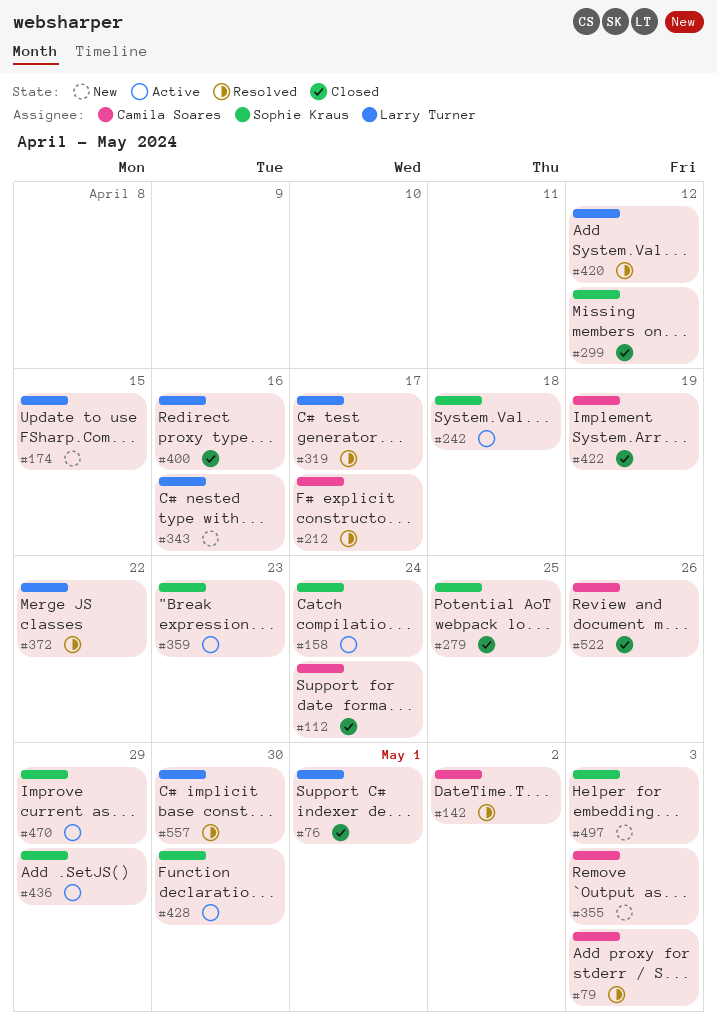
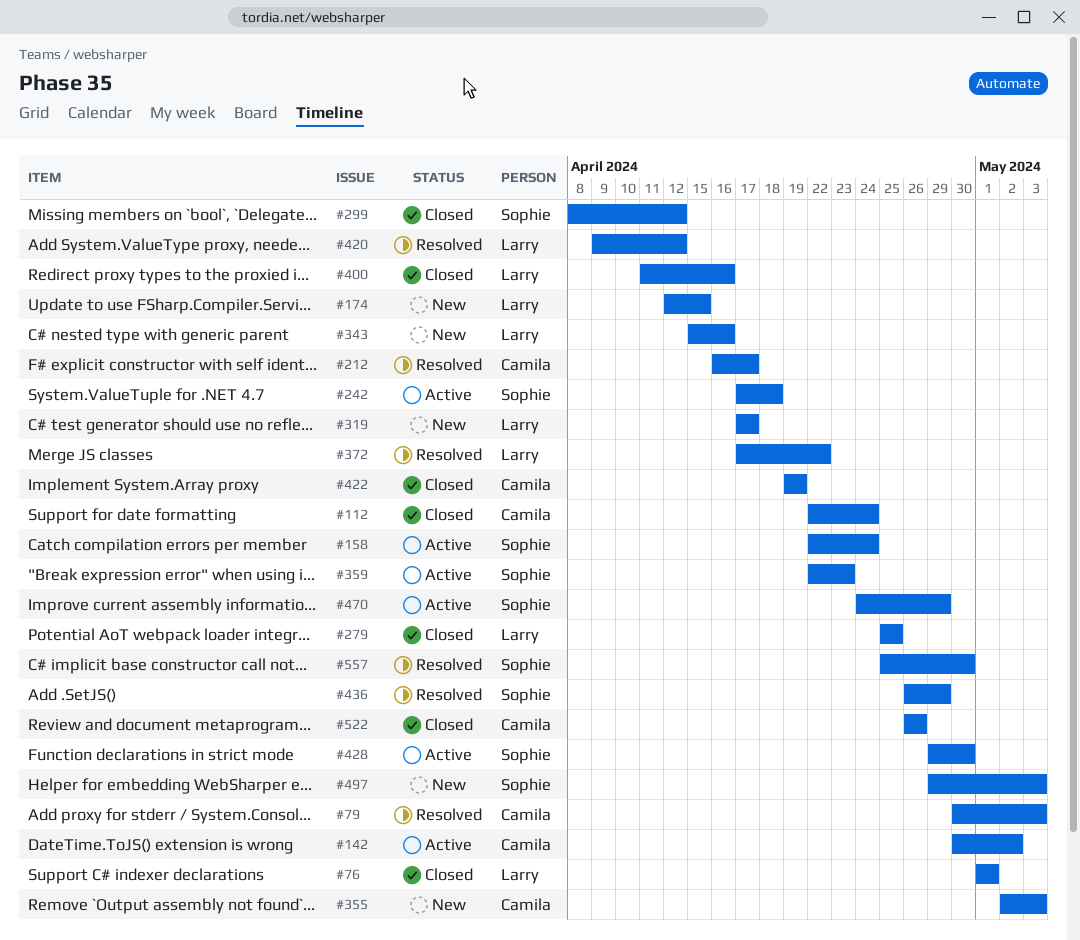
#142, status: Resolved -> Active
#279, owner: Sophie Kraus -> Larry Turner
#319, status: Resolved -> New
#436, status: Active -> Resolved
#557, owner: Larry Turner -> Sophie Kraus

